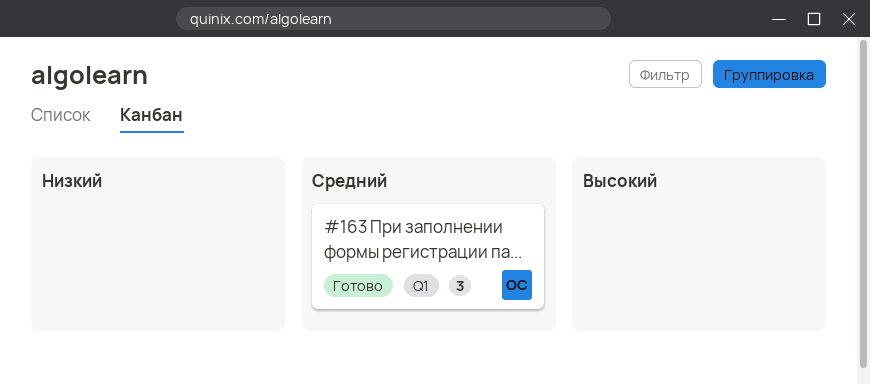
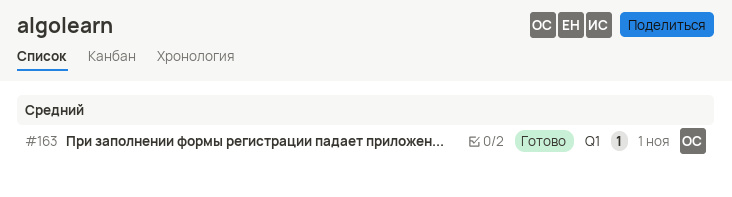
#163, estimate: 3 -> 1

